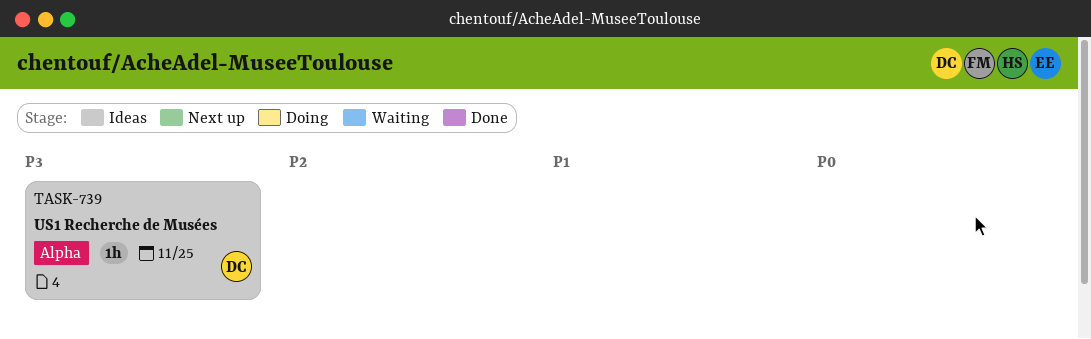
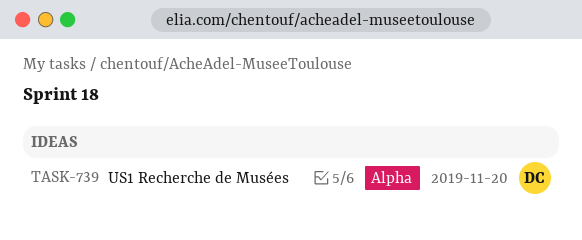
TASK-739, due: Nov 25 -> Nov 20

